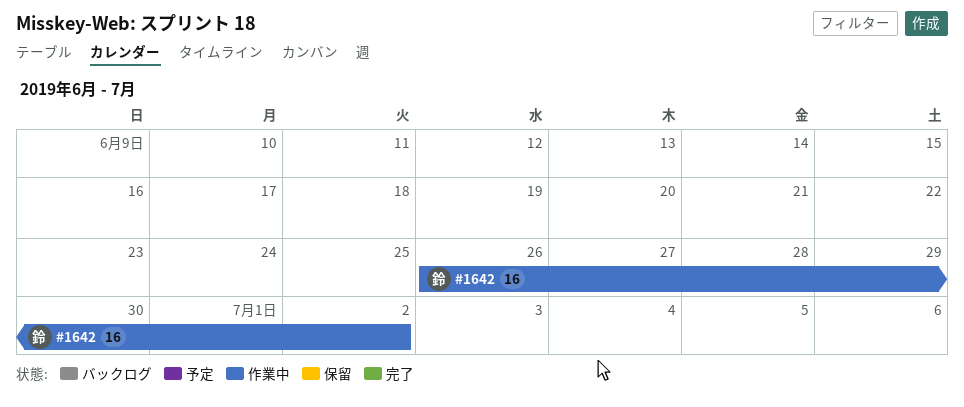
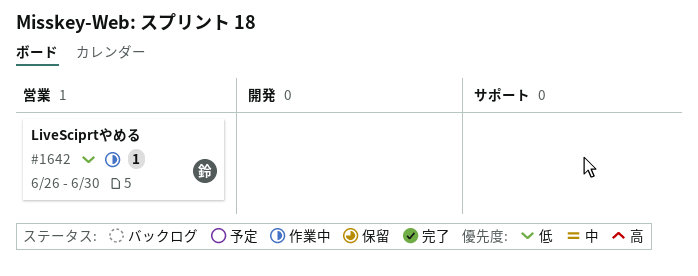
#1642, estimate: 16 -> 1
#1642, due: Jul 2 -> Jun 30

